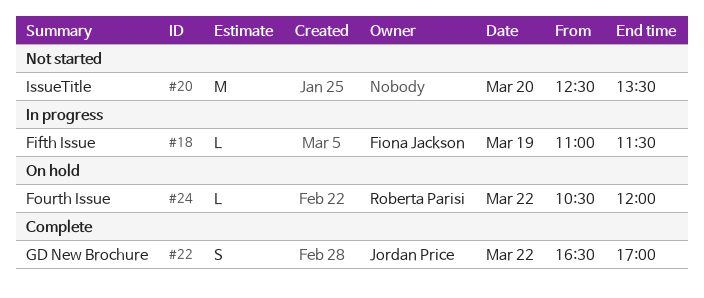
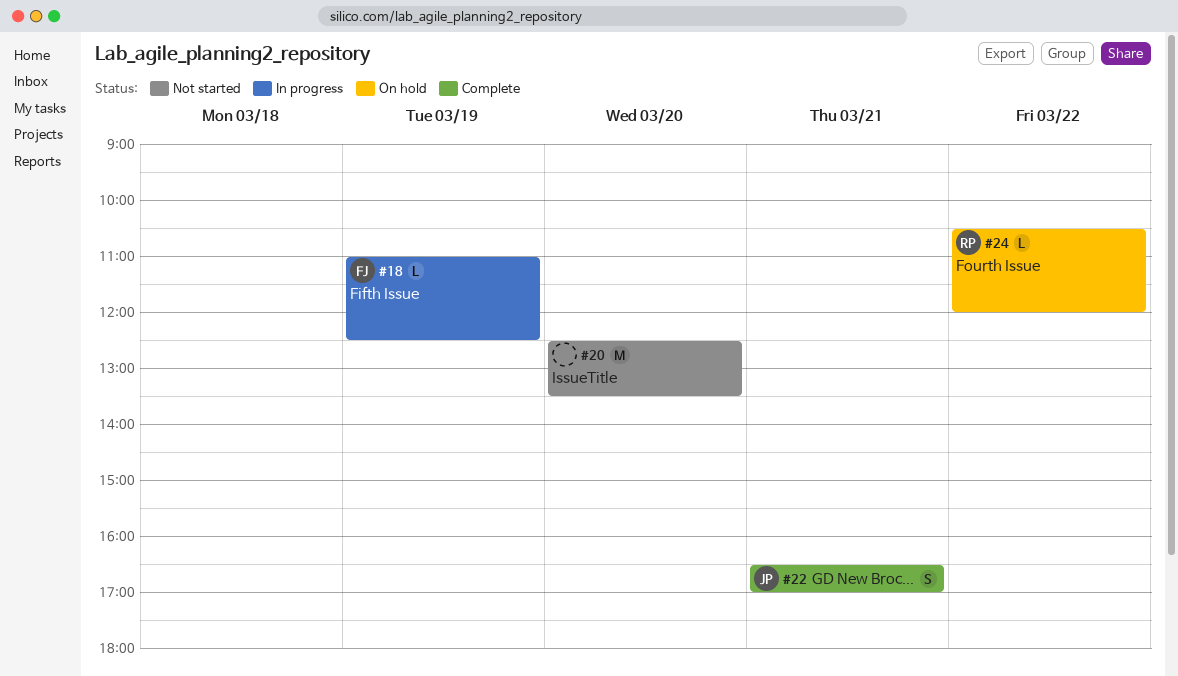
#18, ends: 11:30 -> 12:30
#22, day: Mar 22 -> Mar 21

